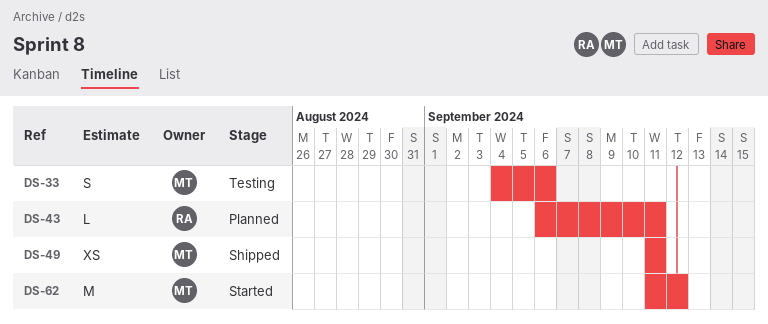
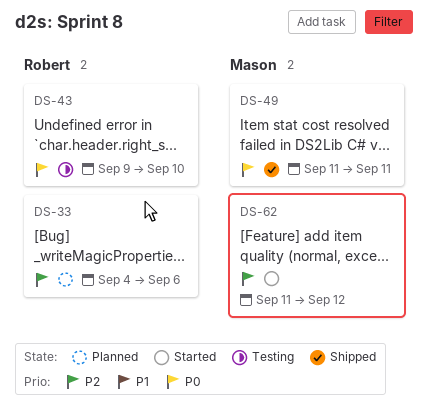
DS-33, status: Testing -> Planned
DS-33, owner: Mason -> Robert
DS-43, status: Planned -> Testing
DS-43, start: Sep 6 -> Sep 9
DS-43, due: Sep 11 -> Sep 10

